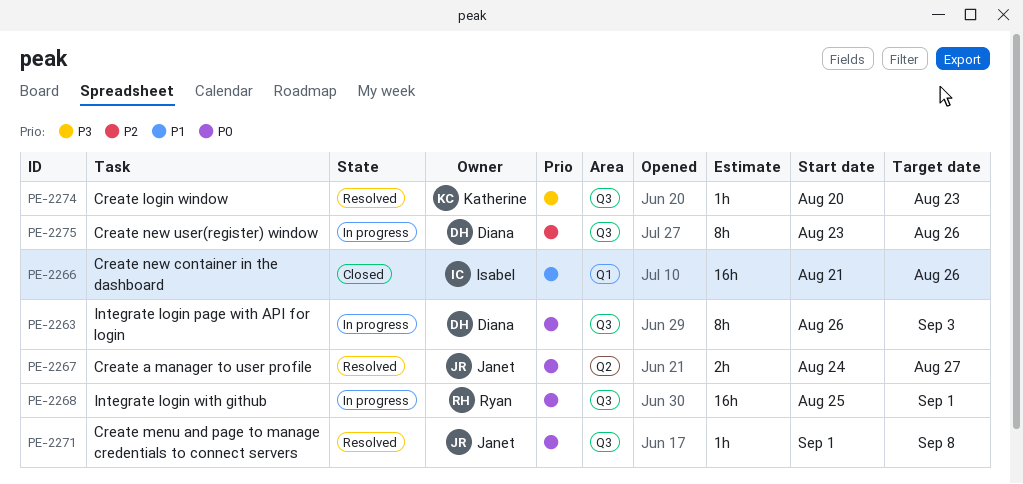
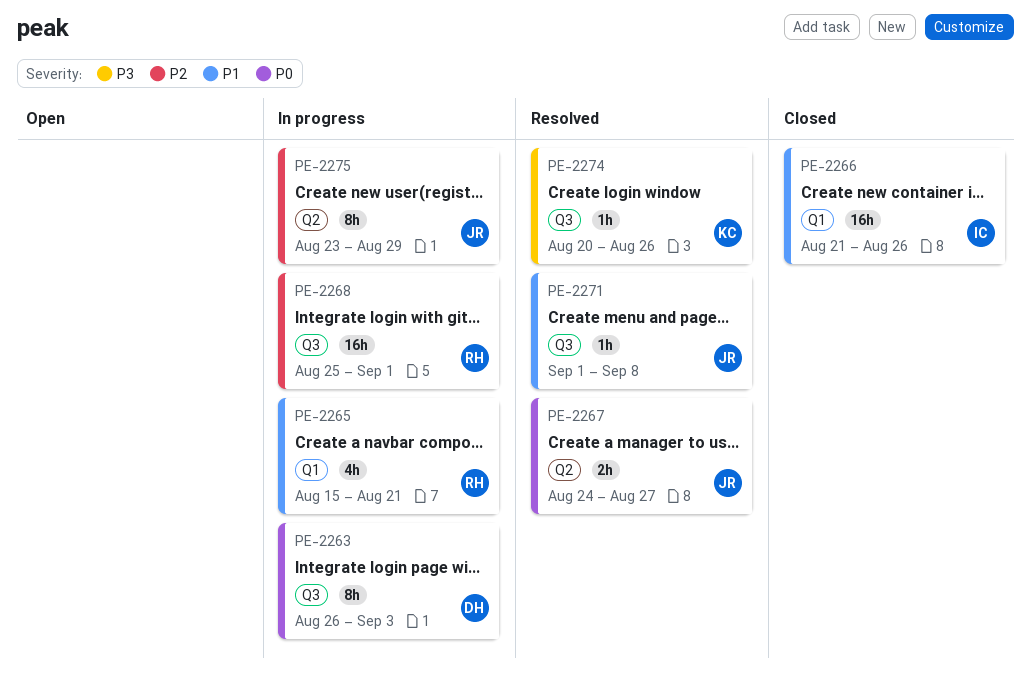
PE-2265: none -> present
PE-2268, priority: P0 -> P2
PE-2271, priority: P0 -> P1
PE-2274, due: Aug 23 -> Aug 26
PE-2275, owner: Diana -> Janet
PE-2275, label: Q3 -> Q2
PE-2275, due: Aug 26 -> Aug 29

